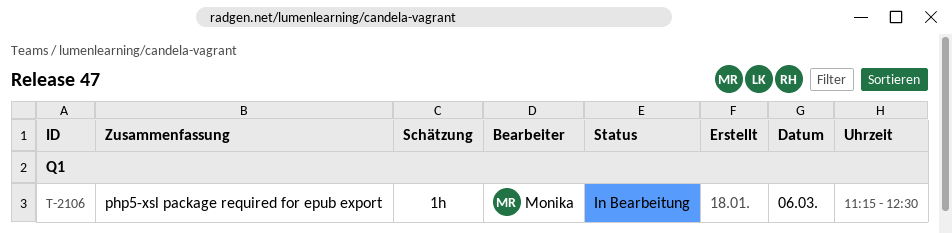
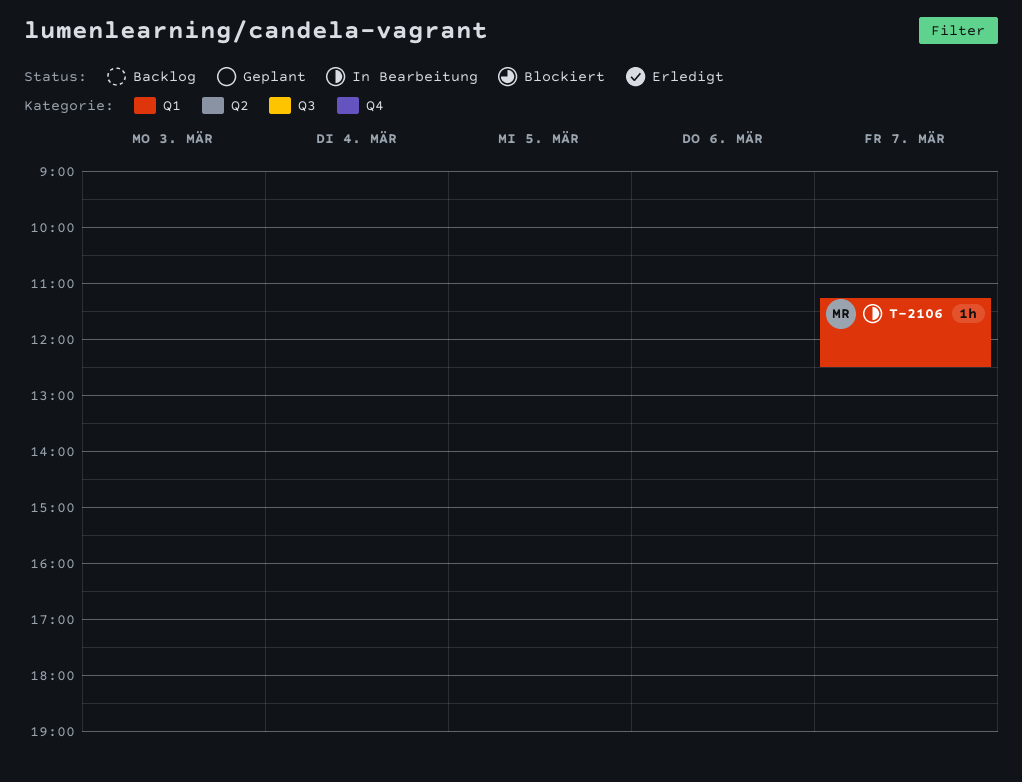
T-2106, day: Mar 6 -> Mar 7

